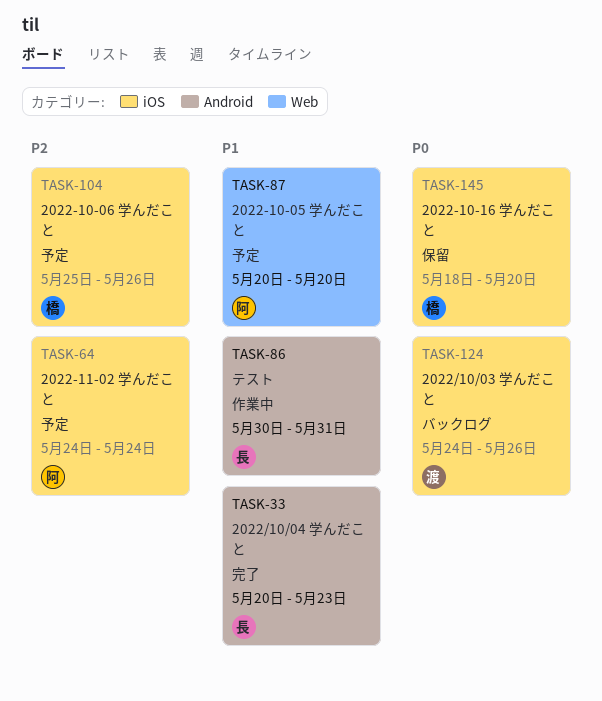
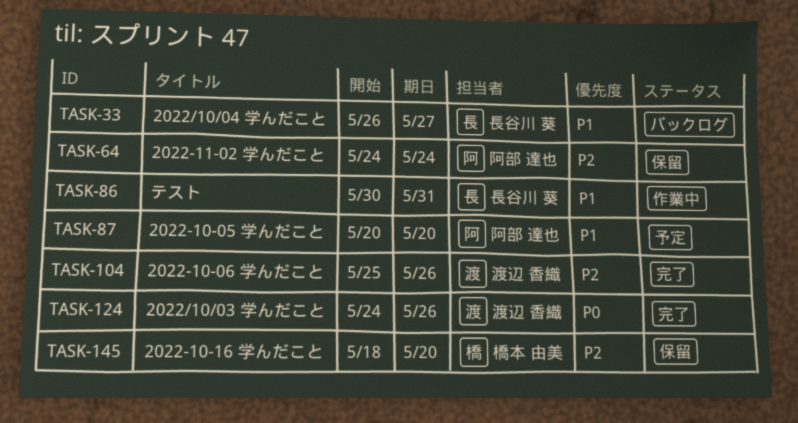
TASK-33, status: 完了 -> バックログ
TASK-33, start: May 20 -> May 26
TASK-33, due: May 23 -> May 27
TASK-64, status: 予定 -> 保留
TASK-104, status: 予定 -> 完了
TASK-104, owner: 橋本 由美 -> 渡辺 香織
TASK-124, status: バックログ -> 完了
TASK-145, priority: P0 -> P2

